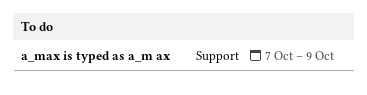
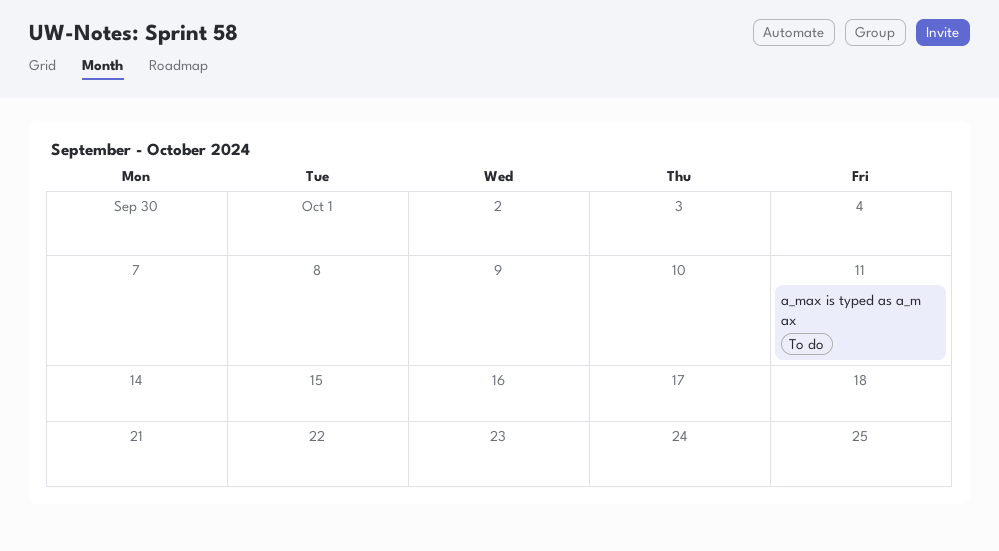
a_max is typed as a_m ax, due: Oct 9 -> Oct 11

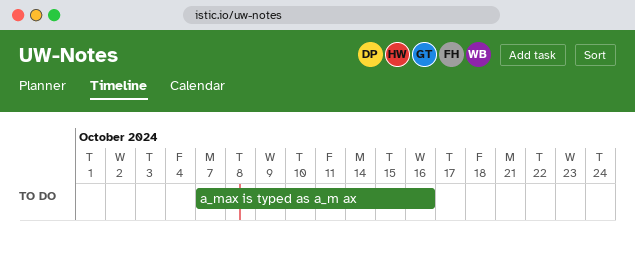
a_max is typed as a_m ax, due: Oct 11 -> Oct 16

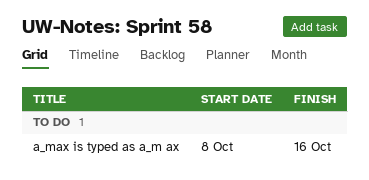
a_max is typed as a_m ax, start: Oct 7 -> Oct 8

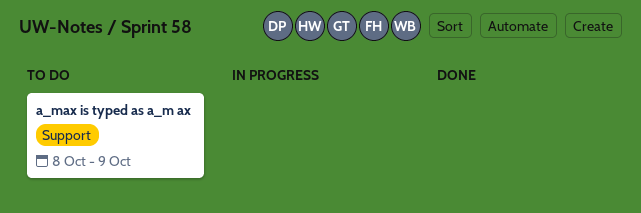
a_max is typed as a_m ax, due: Oct 16 -> Oct 9

